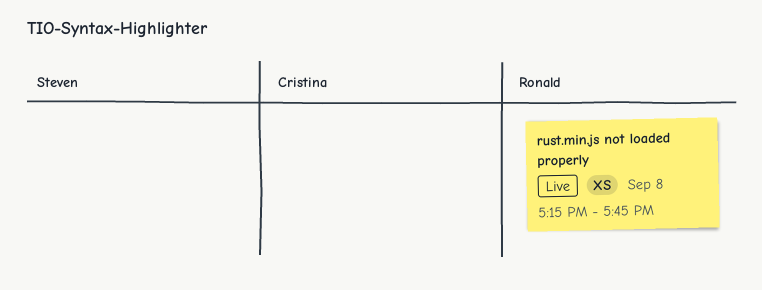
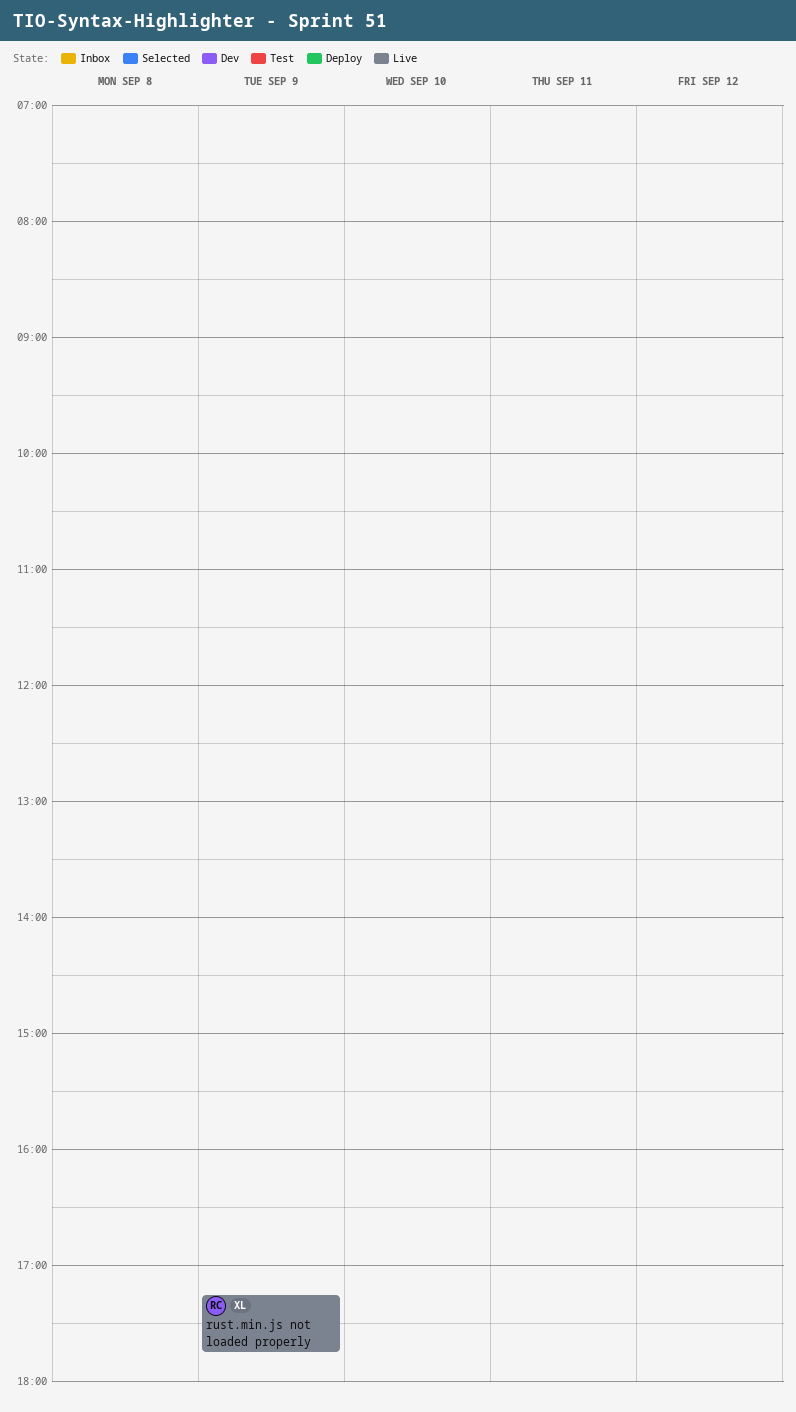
rust.min.js not loaded properly, estimate: XS -> XL
rust.min.js not loaded properly, day: Sep 8 -> Sep 9

